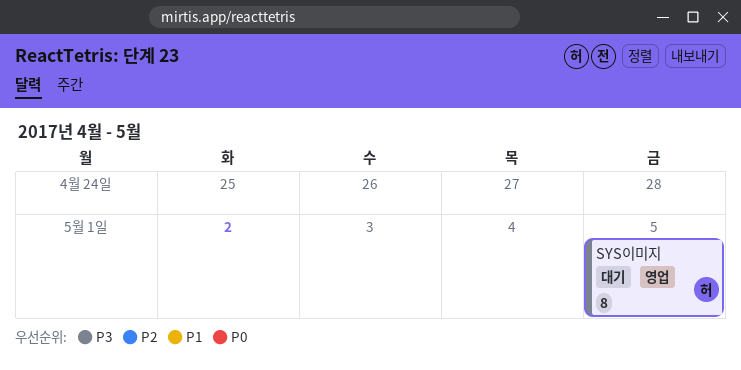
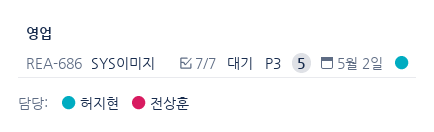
SYS이미지, estimate: 8 -> 5
SYS이미지, due: May 5 -> May 2

